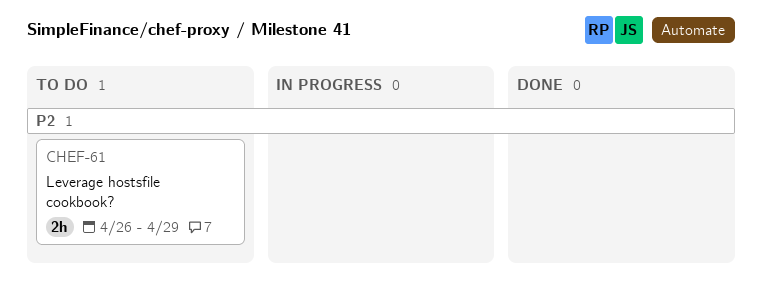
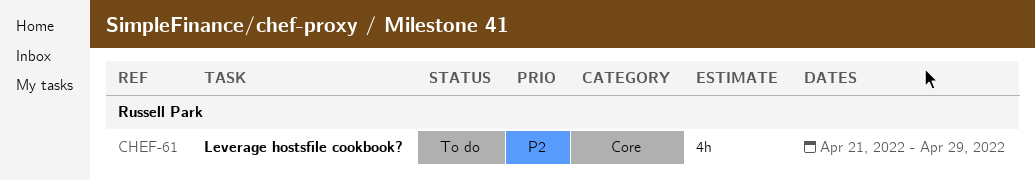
CHEF-61, estimate: 2h -> 4h
CHEF-61, start: Apr 26 -> Apr 21

